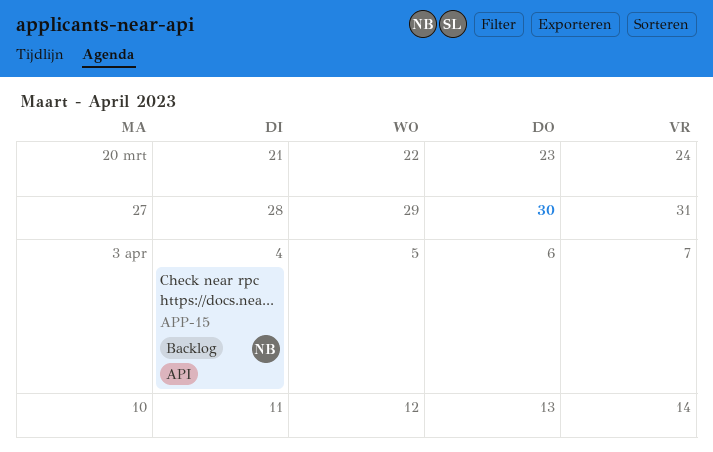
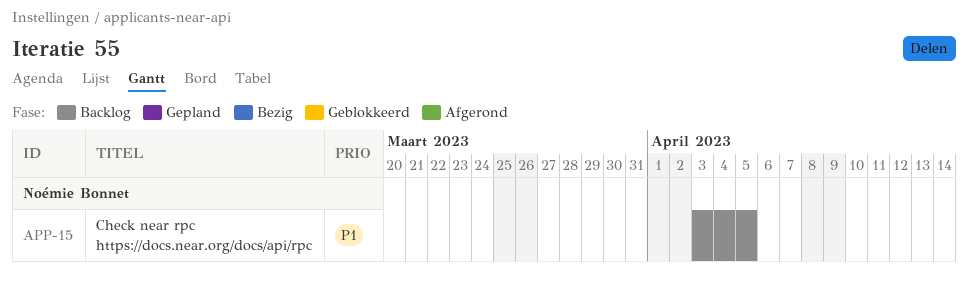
APP-15, due: Apr 4 -> Apr 5

